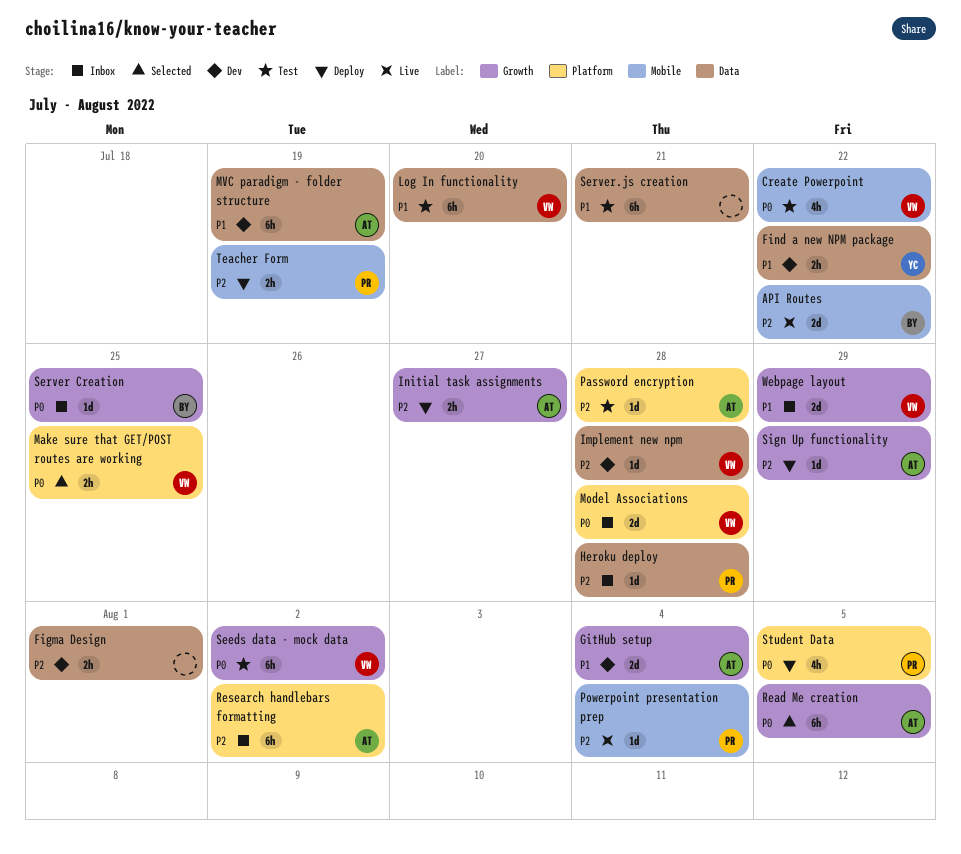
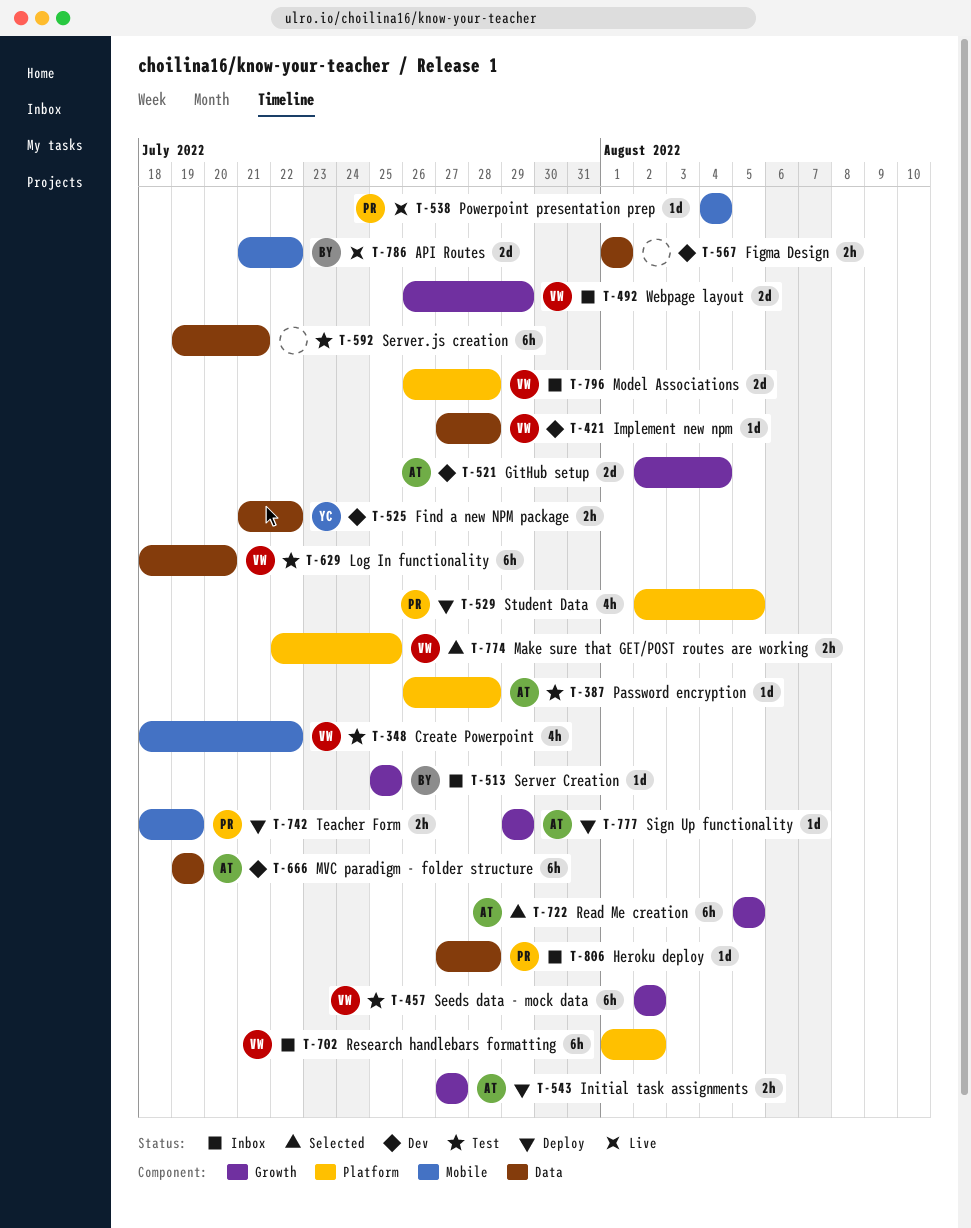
Research handlebars formatting, owner: AT -> VW

